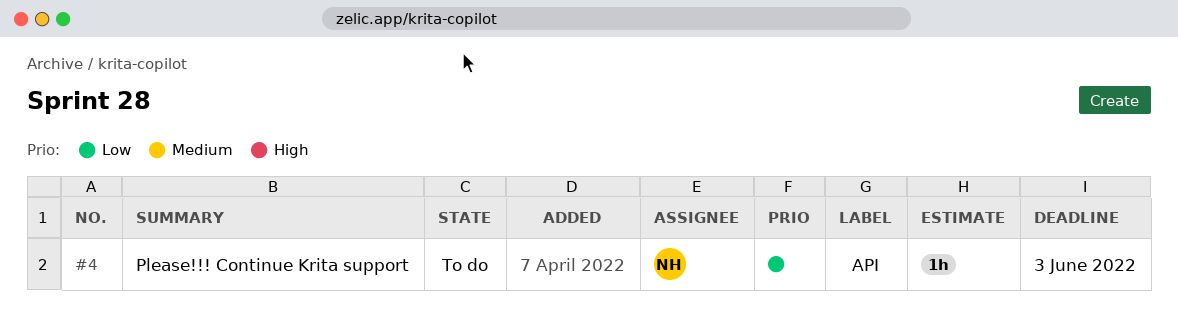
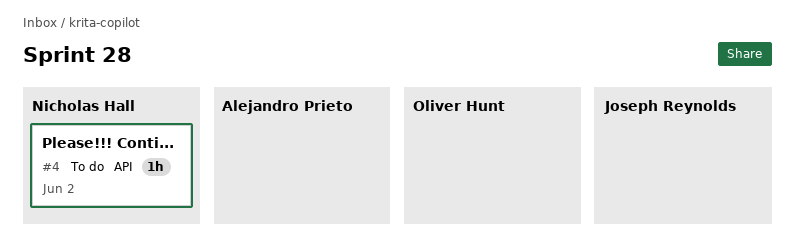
#4, due: Jun 3 -> Jun 2

